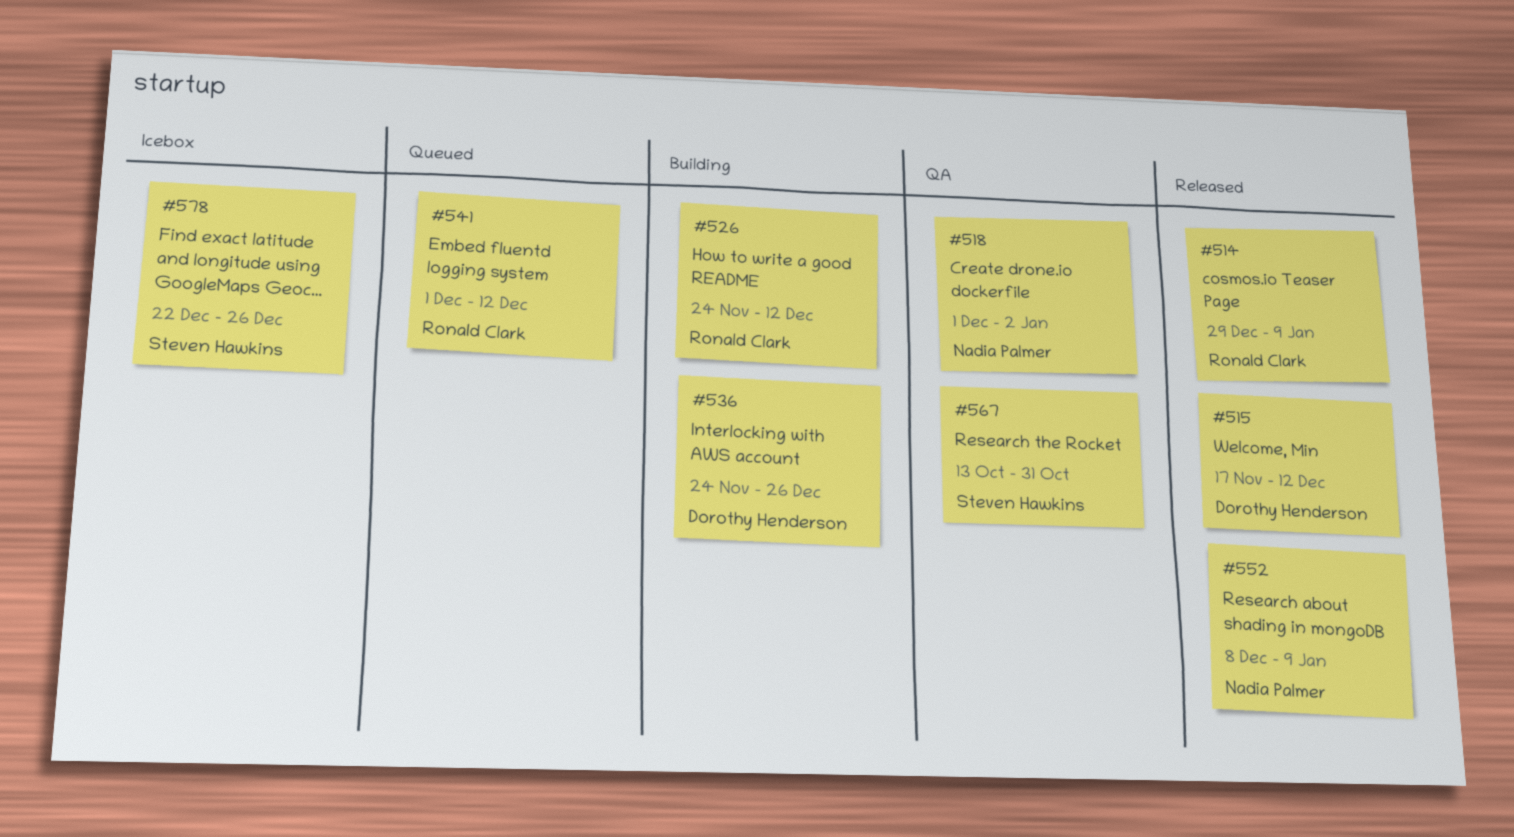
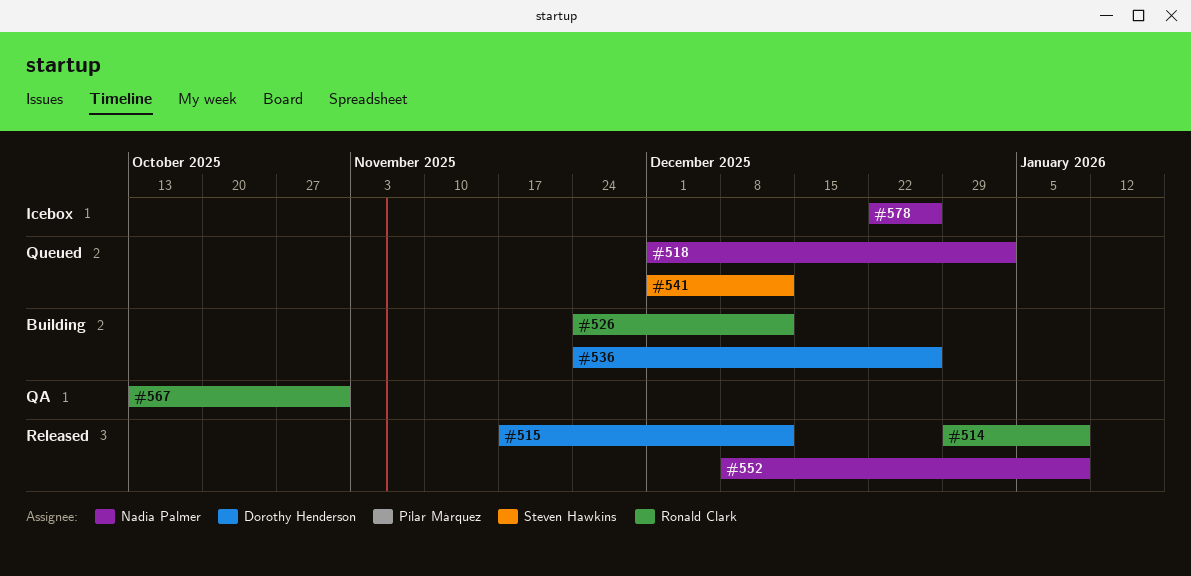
#518, status: QA -> Queued
#541, owner: Ronald Clark -> Steven Hawkins
#567, owner: Steven Hawkins -> Ronald Clark
#578, owner: Steven Hawkins -> Nadia Palmer

